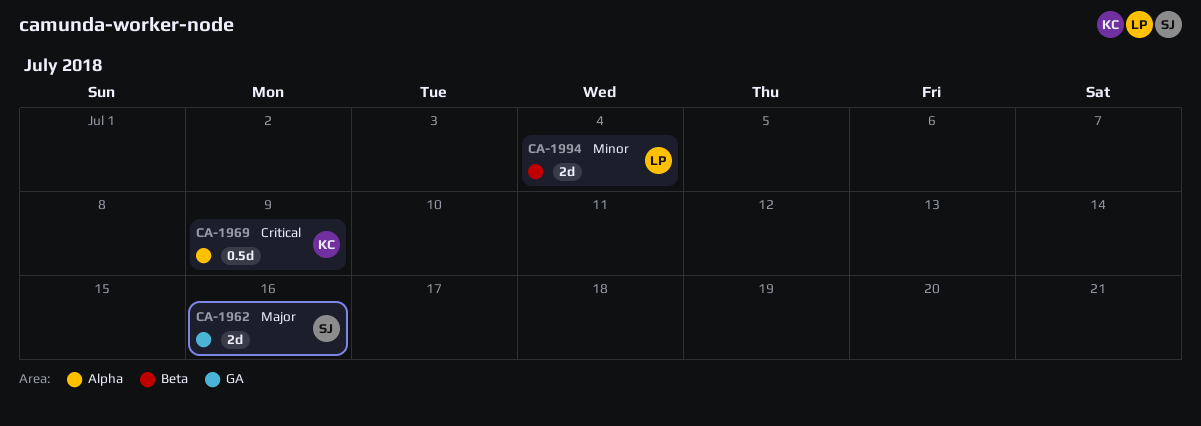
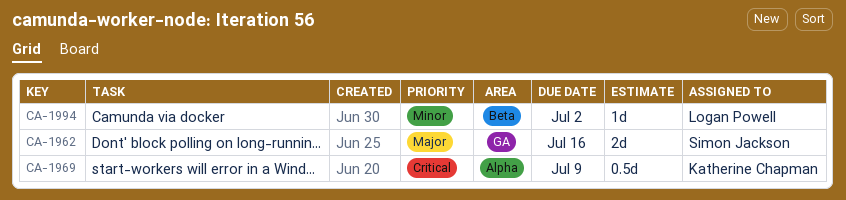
CA-1994, estimate: 2d -> 1d
CA-1994, due: Jul 4 -> Jul 2

